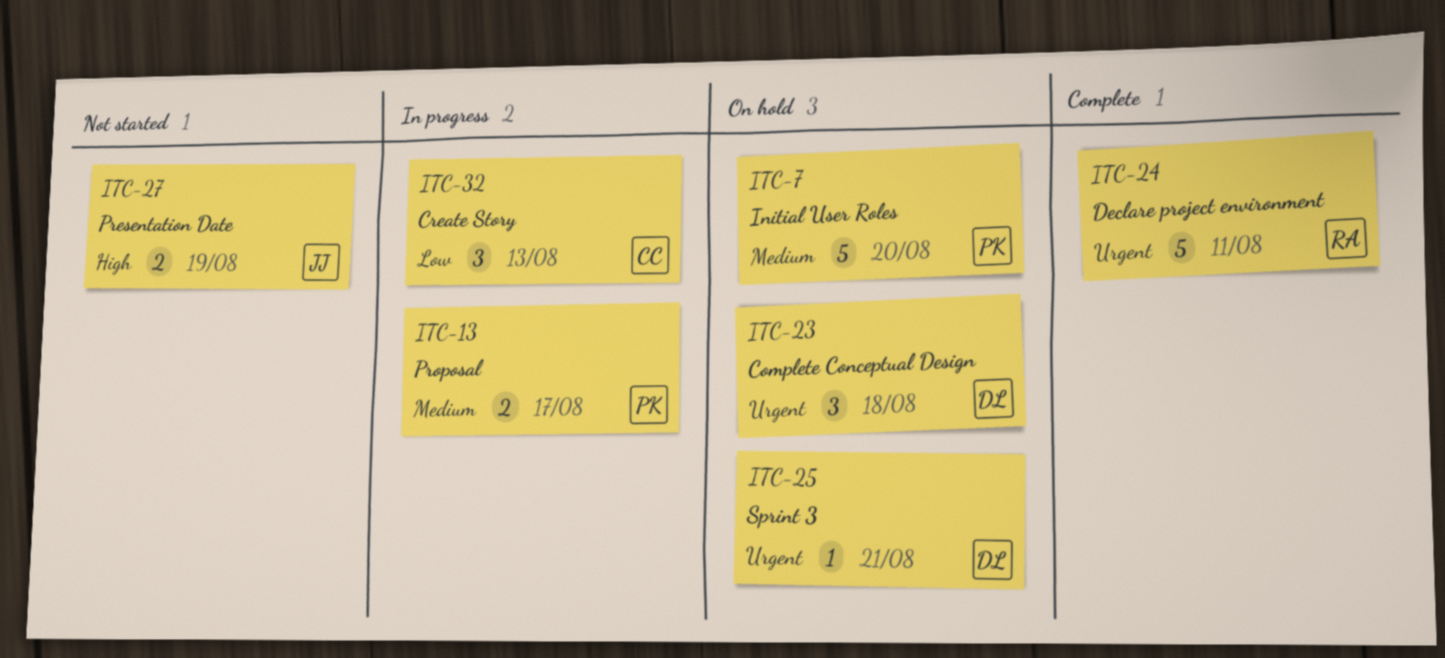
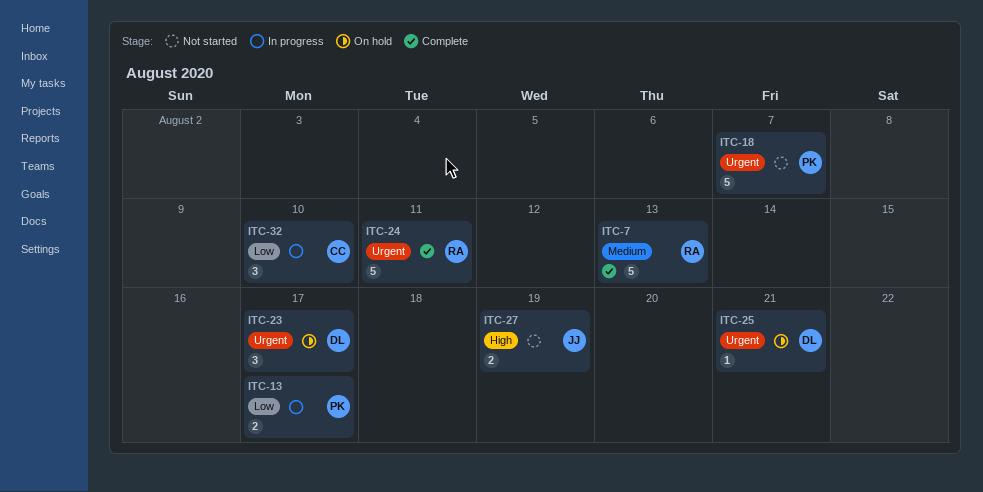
ITC-7, status: On hold -> Complete
ITC-7, owner: PK -> RA
ITC-7, due: Aug 20 -> Aug 13
ITC-13, priority: Medium -> Low
ITC-18: none -> present
ITC-23, due: Aug 18 -> Aug 17
ITC-32, due: Aug 13 -> Aug 10

